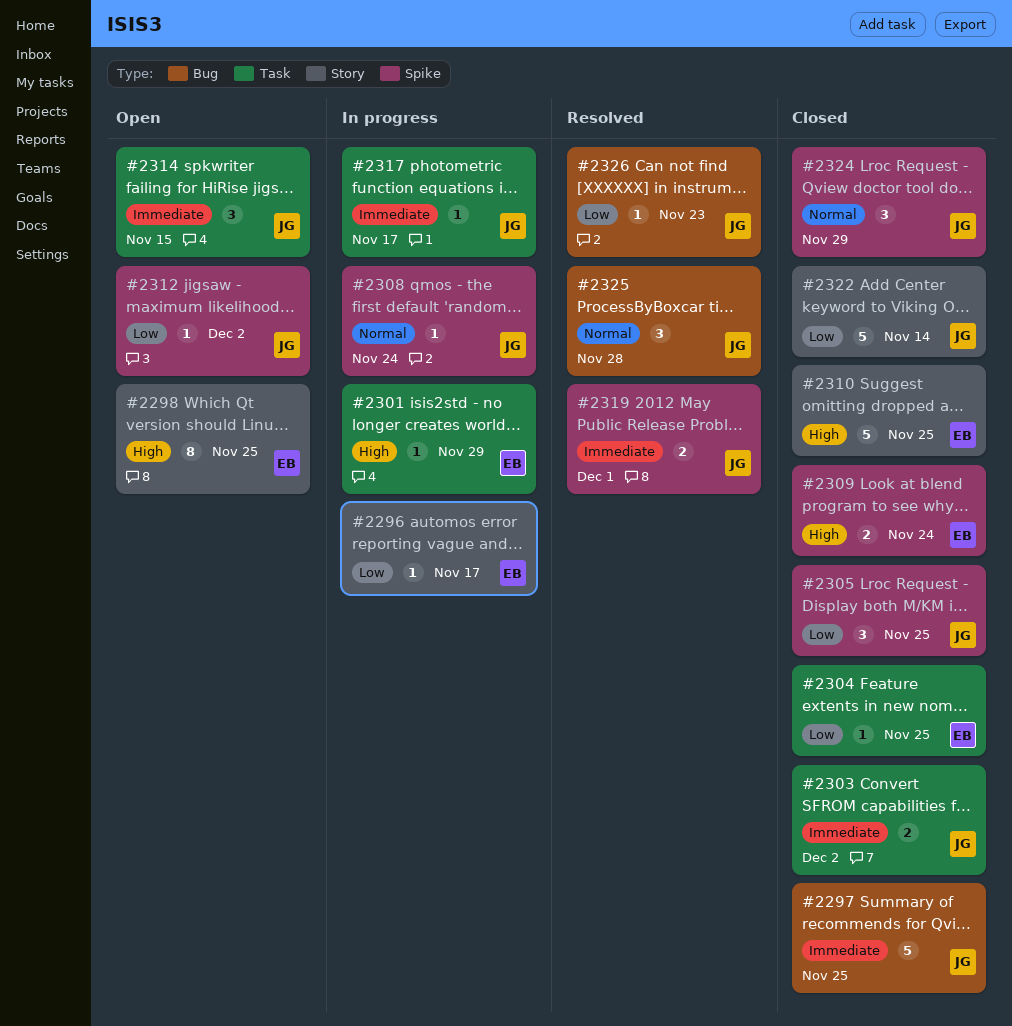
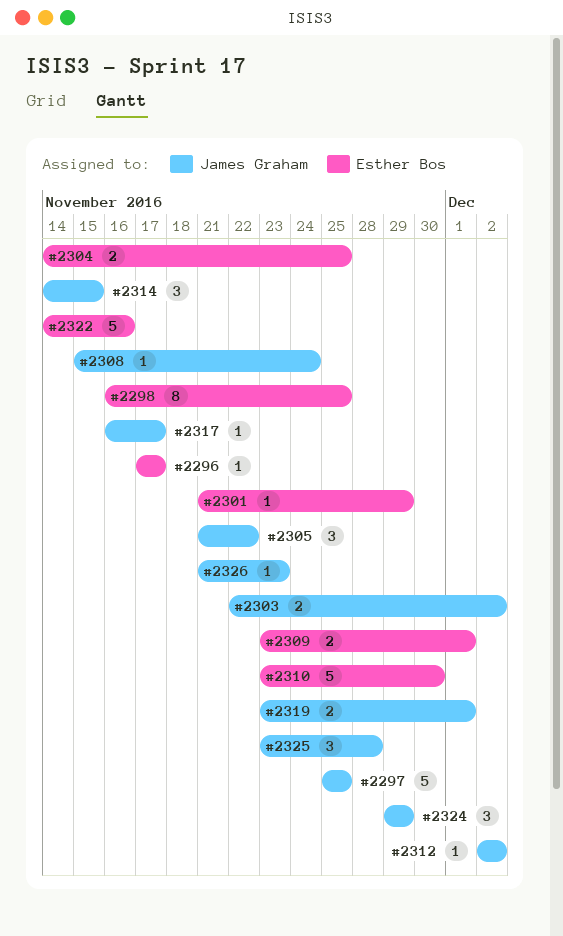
#2304, estimate: 1 -> 2
#2305, due: Nov 25 -> Nov 22
#2309, due: Nov 24 -> Dec 1
#2310, due: Nov 25 -> Nov 30
#2322, owner: James Graham -> Esther Bos
#2322, due: Nov 14 -> Nov 16

